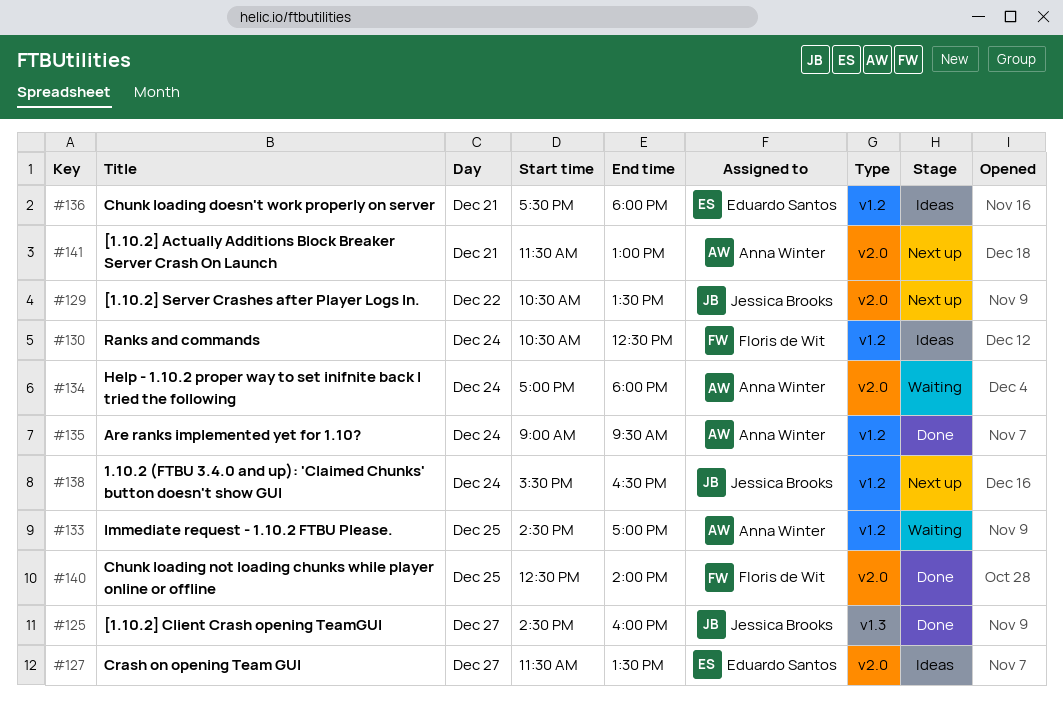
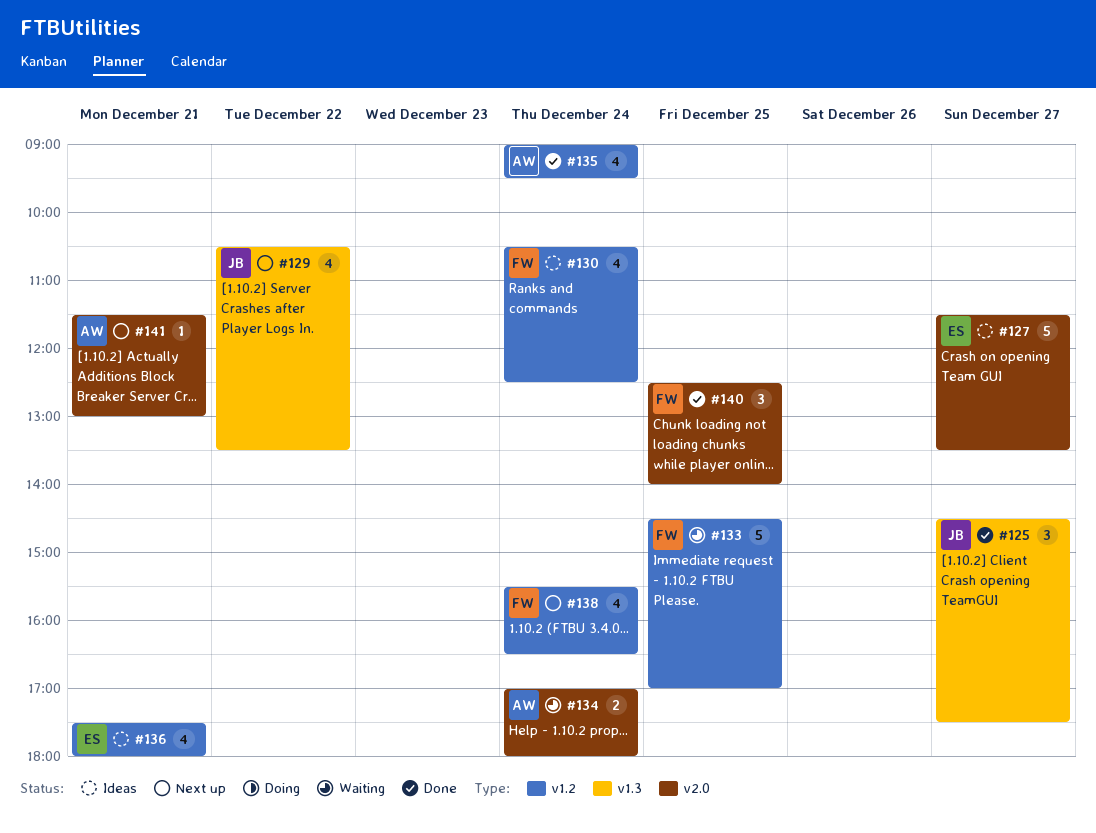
#125, ends: 16:00 -> 17:30
#129, label: v2.0 -> v1.3
#133, owner: Anna Winter -> Floris de Wit
#138, owner: Jessica Brooks -> Floris de Wit

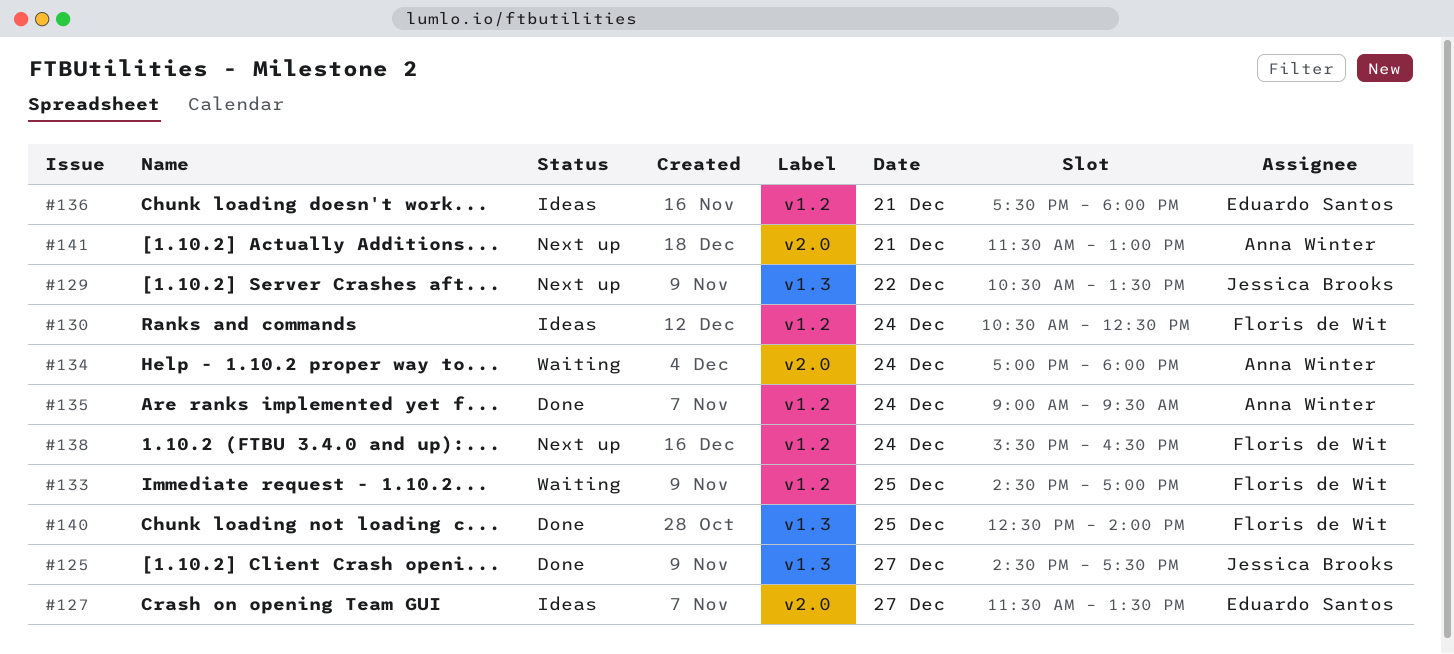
#140, label: v2.0 -> v1.3

